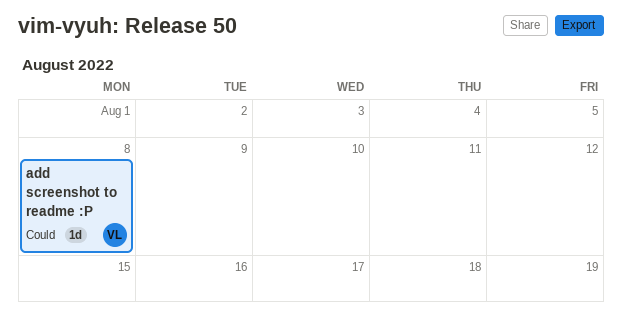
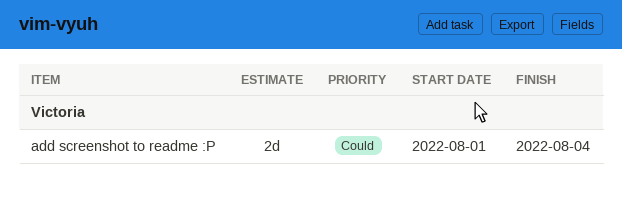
add screenshot to readme :P, estimate: 1d -> 2d
add screenshot to readme :P, due: Aug 8 -> Aug 4

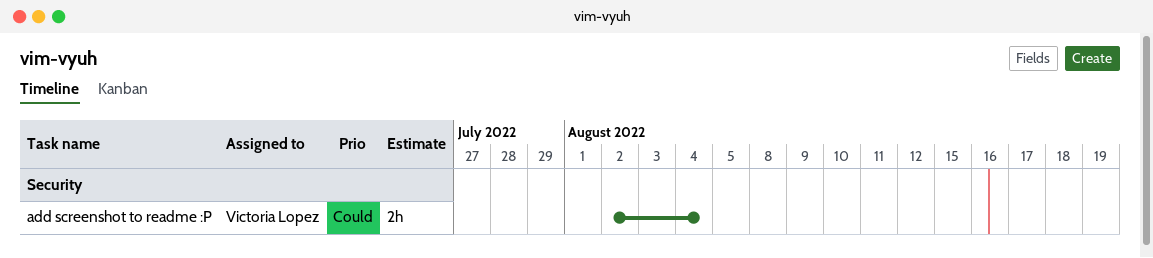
add screenshot to readme :P, estimate: 2d -> 2h
add screenshot to readme :P, start: Aug 1 -> Aug 2

